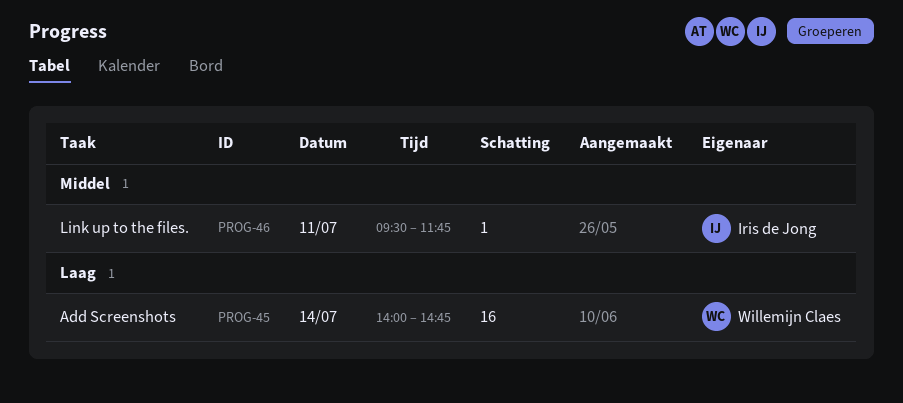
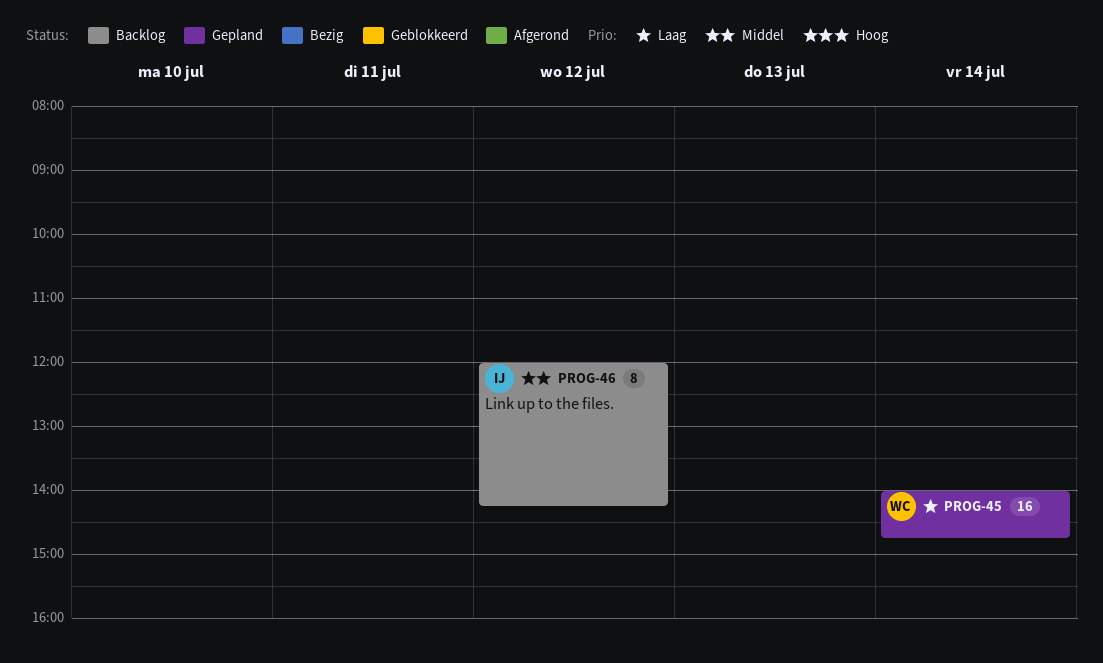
PROG-46, estimate: 1 -> 8
PROG-46, day: Jul 11 -> Jul 12
PROG-46, begins: 09:30 -> 12:00
PROG-46, ends: 11:45 -> 14:15

